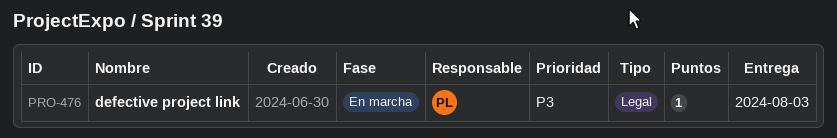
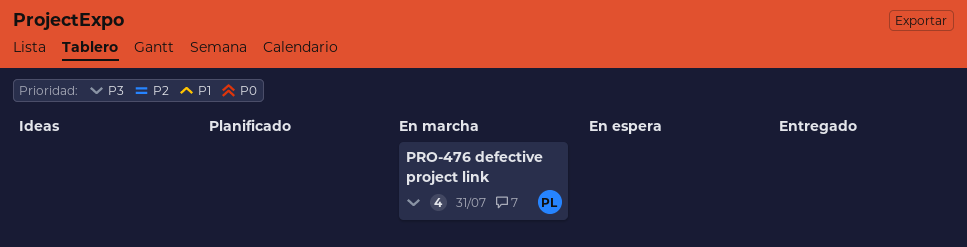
PRO-476, estimate: 1 -> 4
PRO-476, due: Aug 3 -> Jul 31

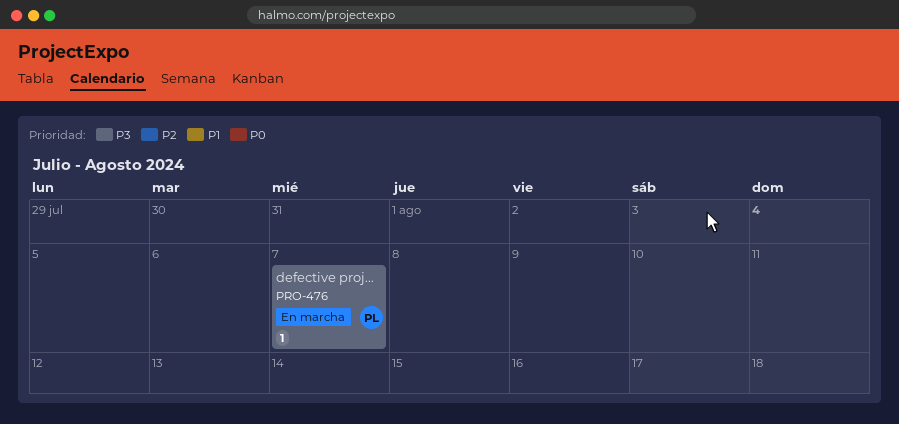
PRO-476, estimate: 4 -> 1
PRO-476, due: Jul 31 -> Aug 7

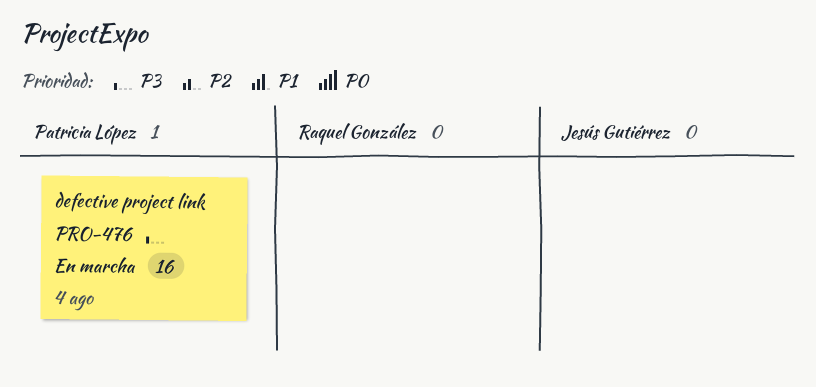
PRO-476, estimate: 1 -> 16
PRO-476, due: Aug 7 -> Aug 4

